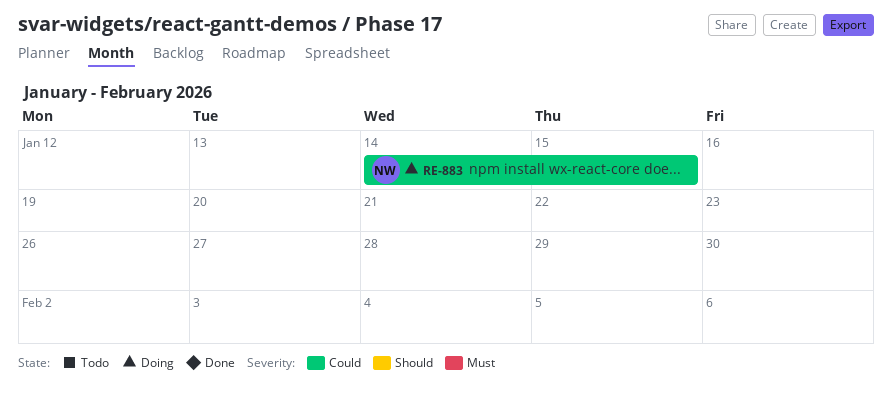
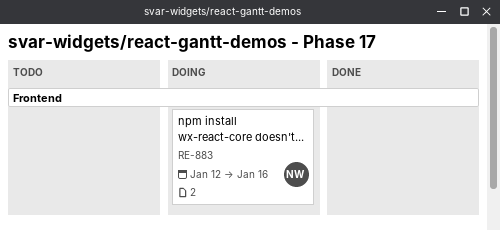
RE-883, start: Jan 14 -> Jan 12
RE-883, due: Jan 15 -> Jan 16

